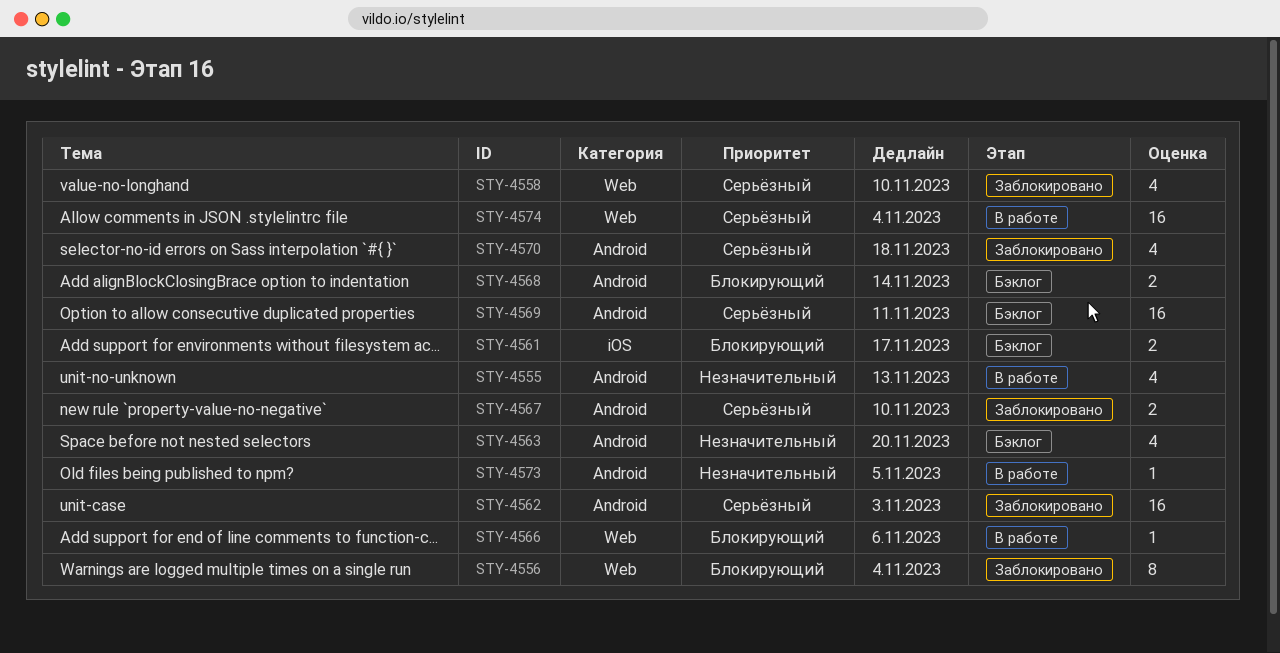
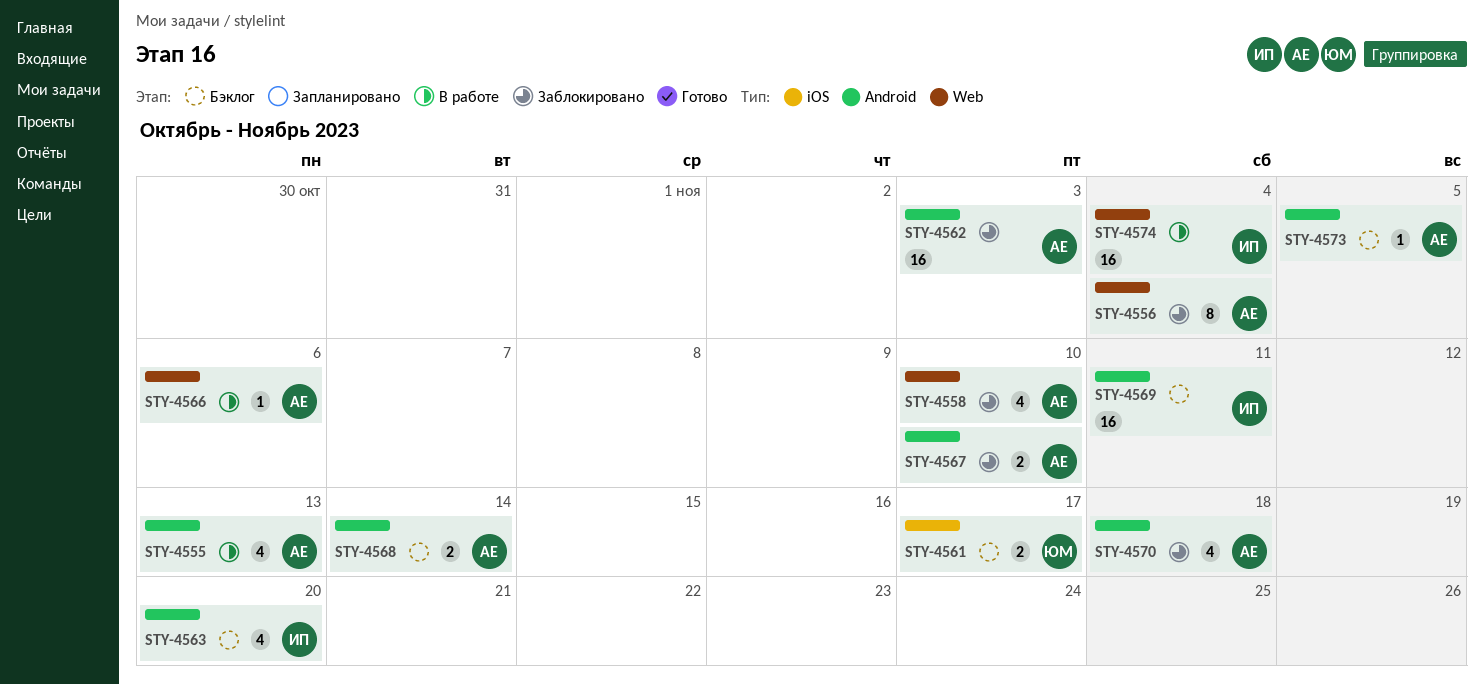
STY-4573, status: В работе -> Бэклог

